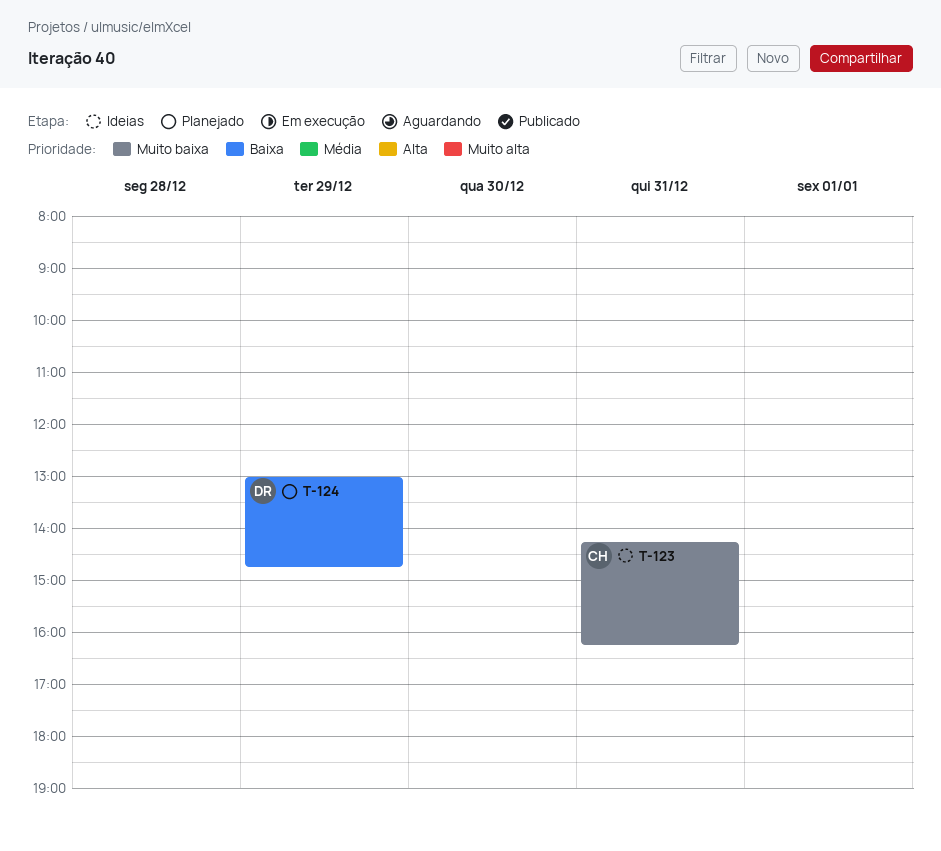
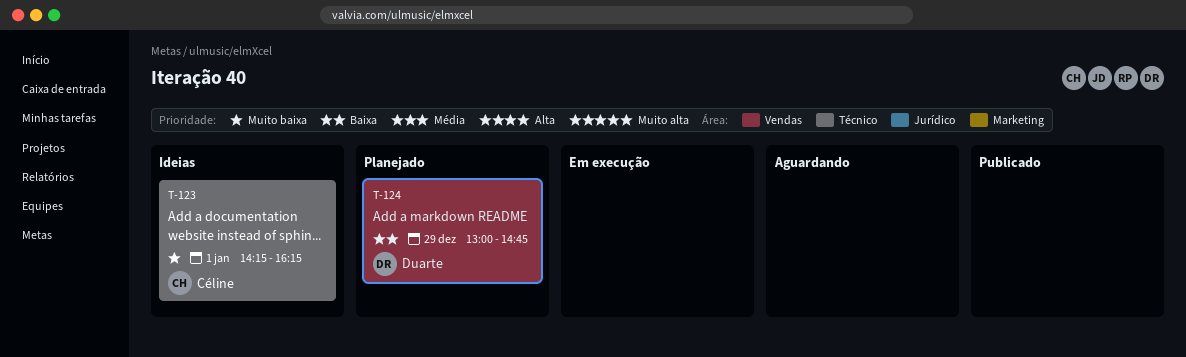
T-123, day: Dec 31 -> Jan 1

